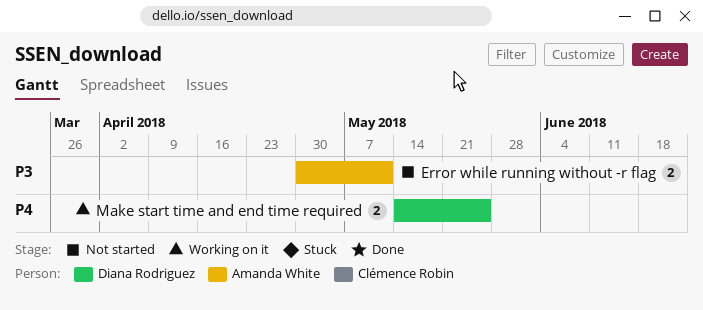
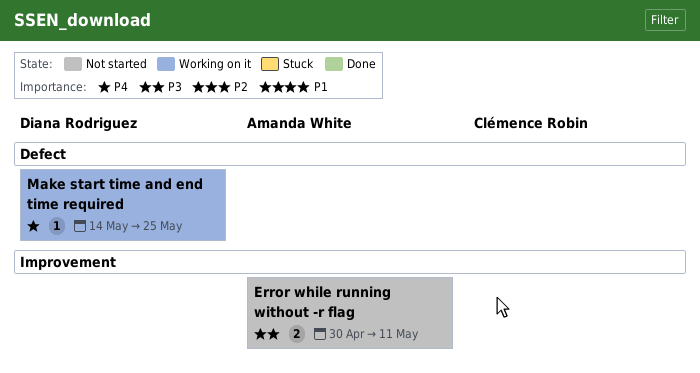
Make start time and end time required, estimate: 2 -> 1

